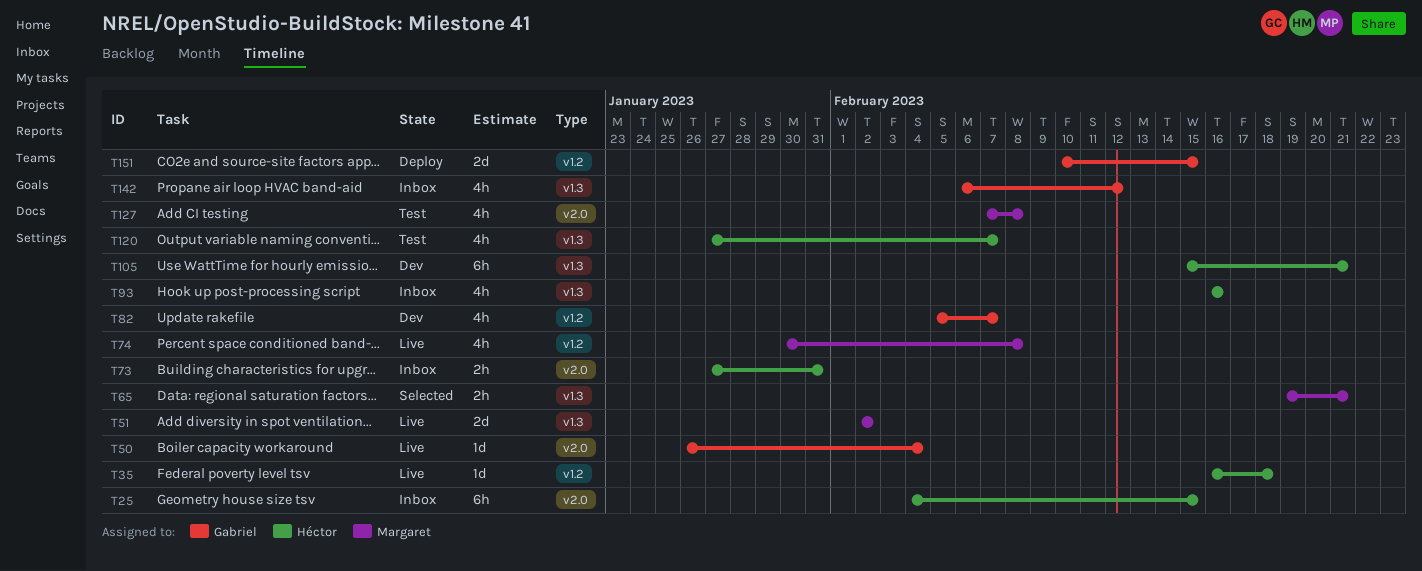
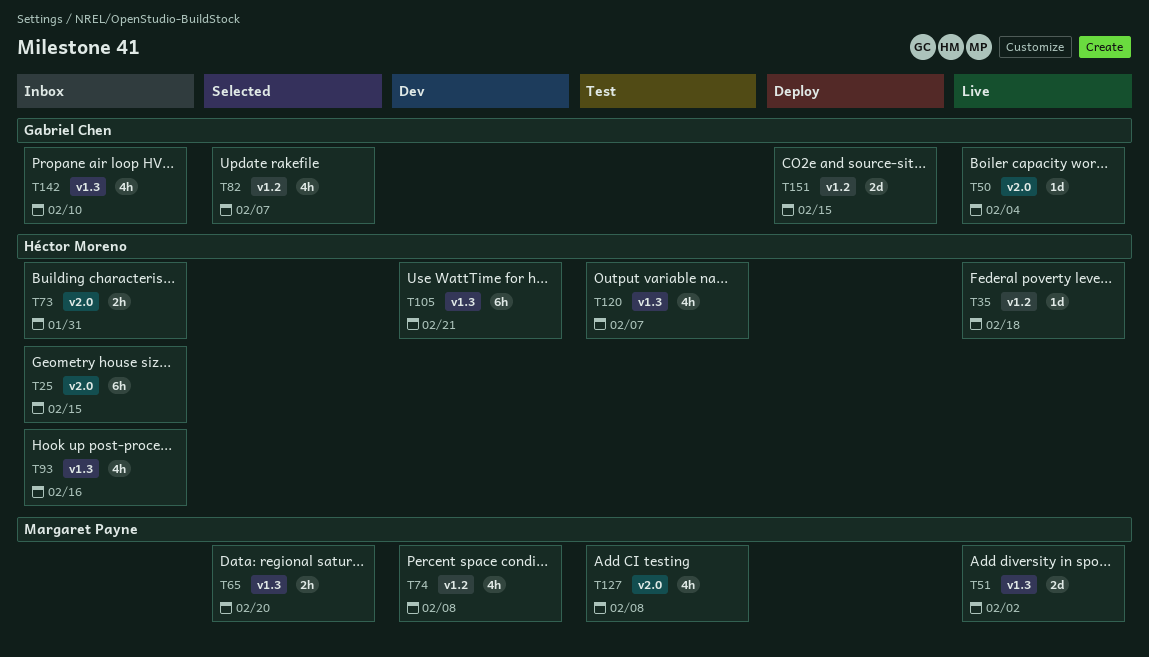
T65, due: Feb 21 -> Feb 20
T74, status: Live -> Dev
T82, status: Dev -> Selected
T142, due: Feb 12 -> Feb 10

